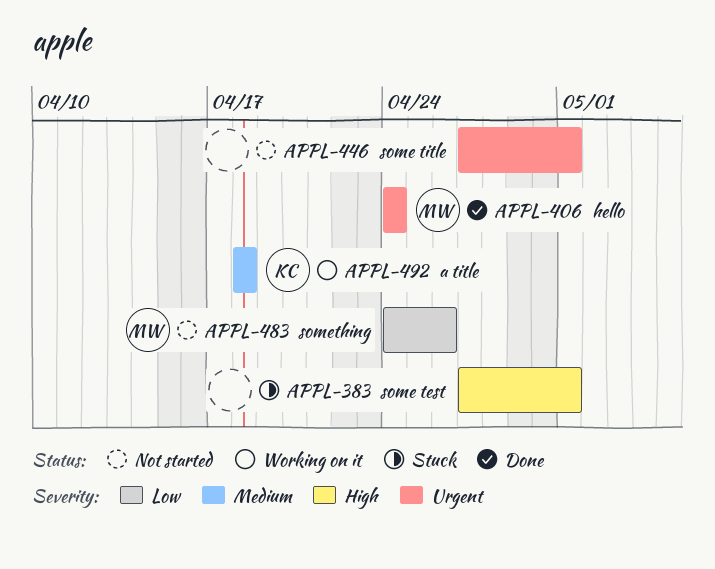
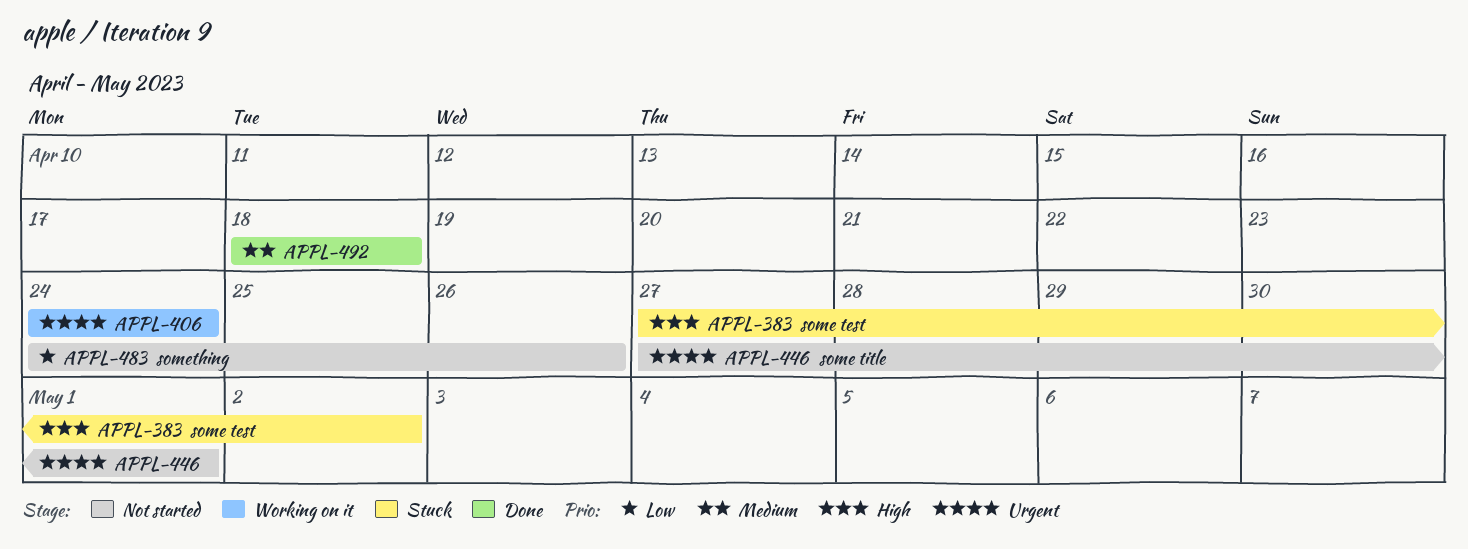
APPL-383, due: May 1 -> May 2
APPL-406, status: Done -> Working on it
APPL-492, status: Working on it -> Done

